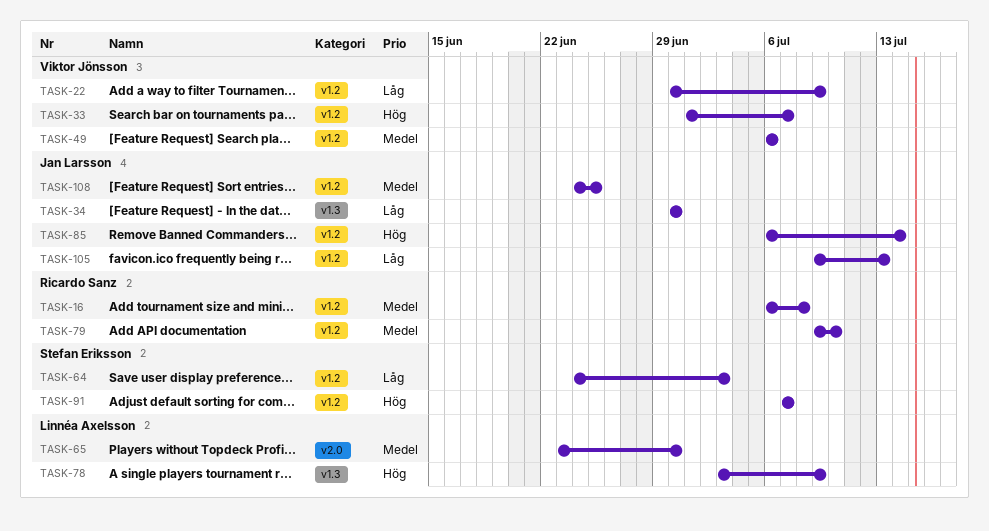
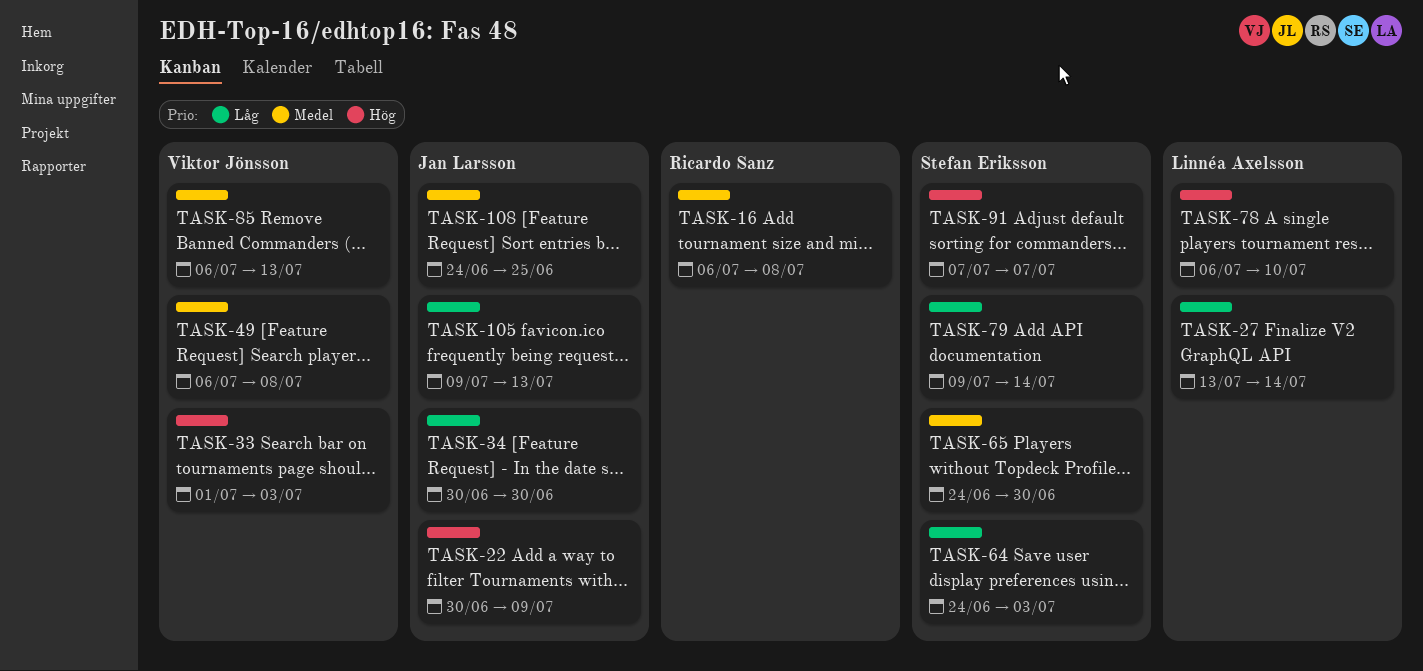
TASK-22, owner: Viktor Jönsson -> Jan Larsson
TASK-22, priority: Låg -> Hög
TASK-27: none -> present
TASK-33, due: Jul 7 -> Jul 3
TASK-49, due: Jul 6 -> Jul 8
TASK-65, owner: Linnéa Axelsson -> Stefan Eriksson
TASK-65, start: Jun 23 -> Jun 24
TASK-78, start: Jul 3 -> Jul 6
TASK-78, due: Jul 9 -> Jul 10
TASK-79, owner: Ricardo Sanz -> Stefan Eriksson
TASK-79, priority: Medel -> Låg
TASK-79, due: Jul 10 -> Jul 14
TASK-85, owner: Jan Larsson -> Viktor Jönsson
TASK-85, priority: Hög -> Medel
TASK-85, due: Jul 14 -> Jul 13

